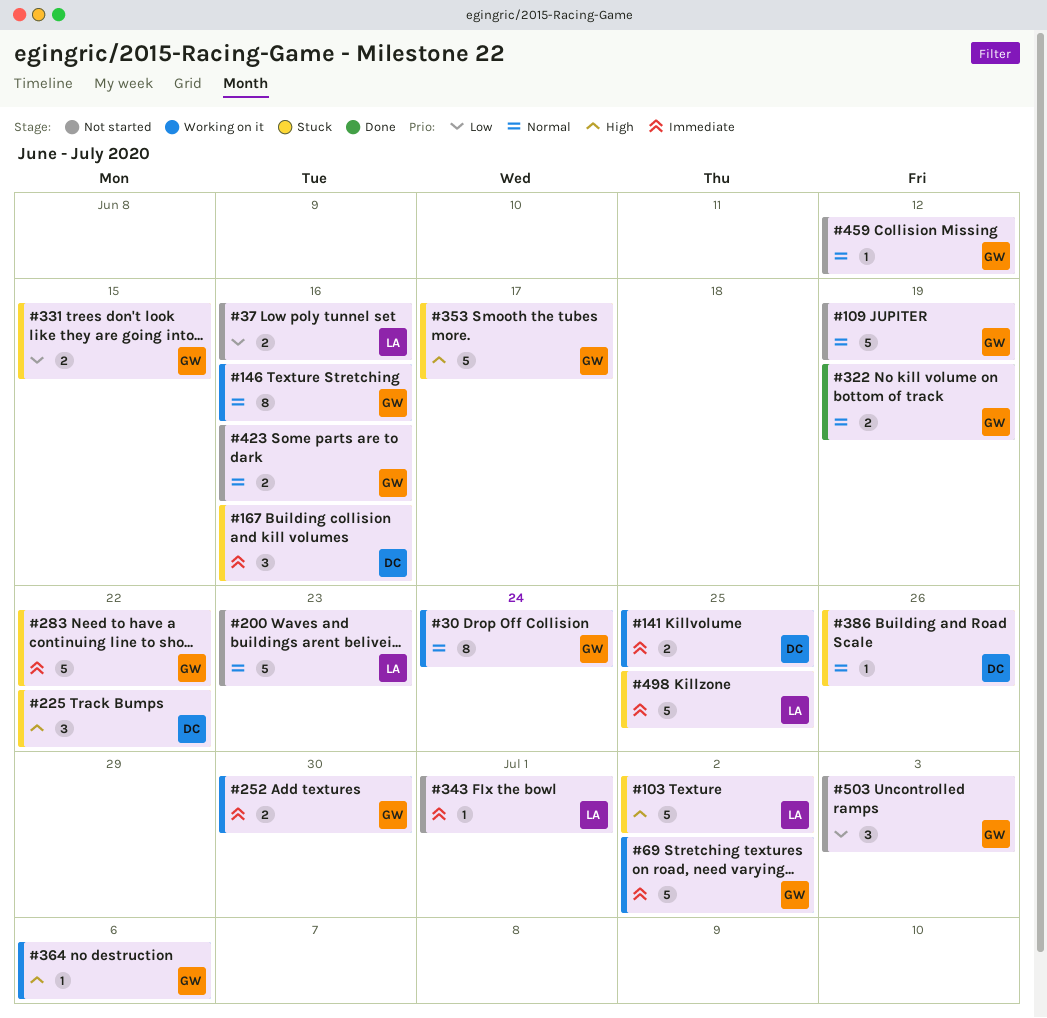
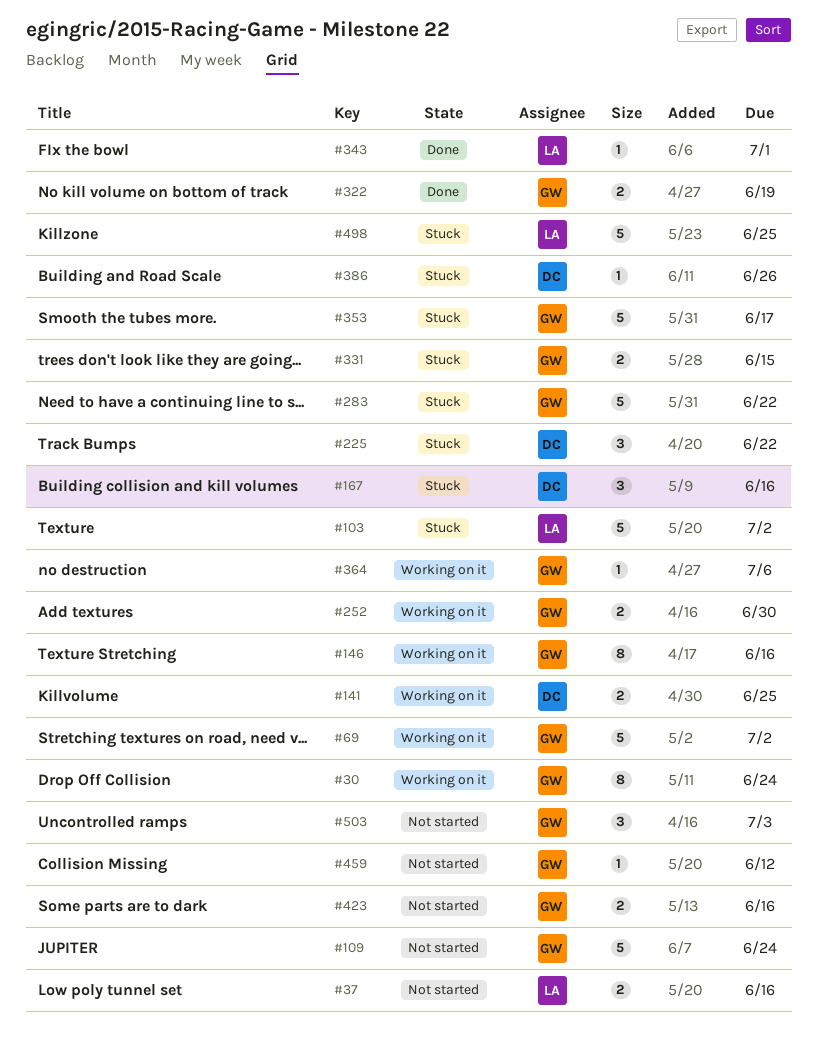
#109, due: Jun 19 -> Jun 24
#200: present -> none
#343, status: Not started -> Done

